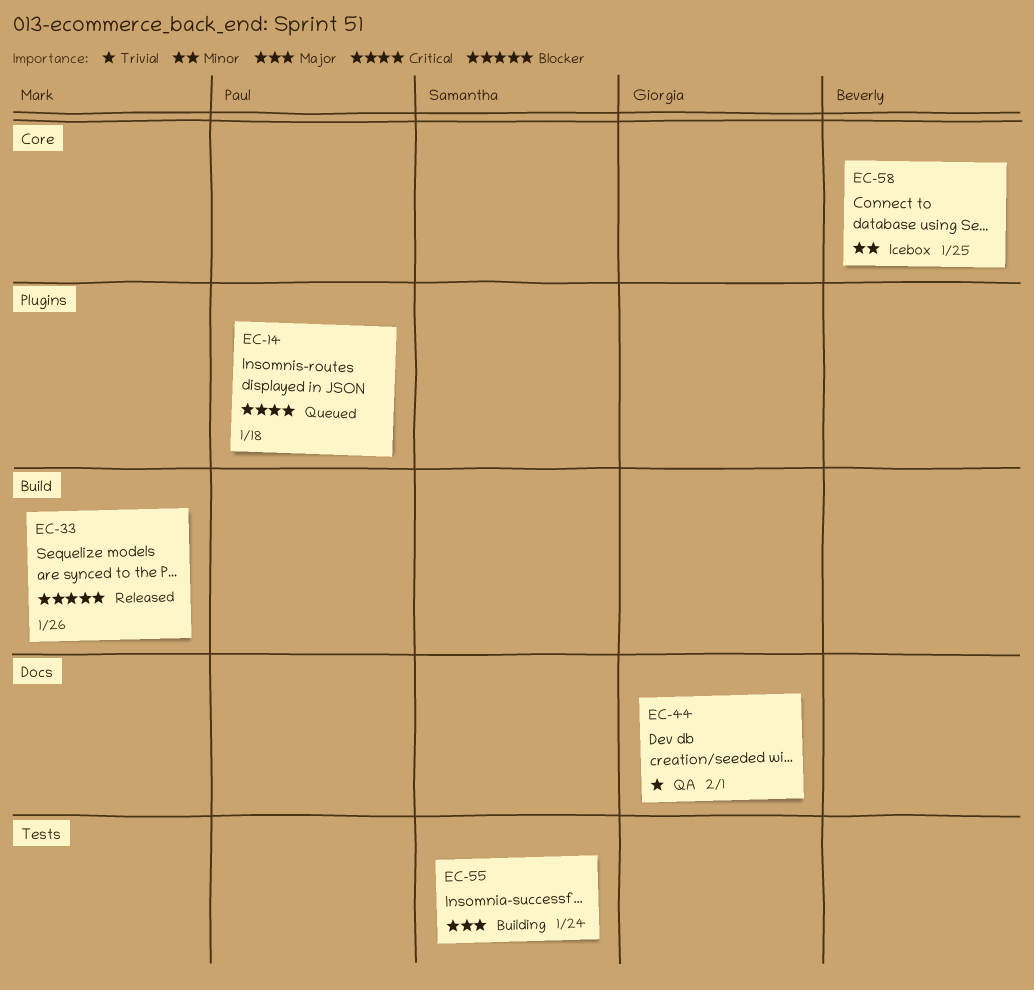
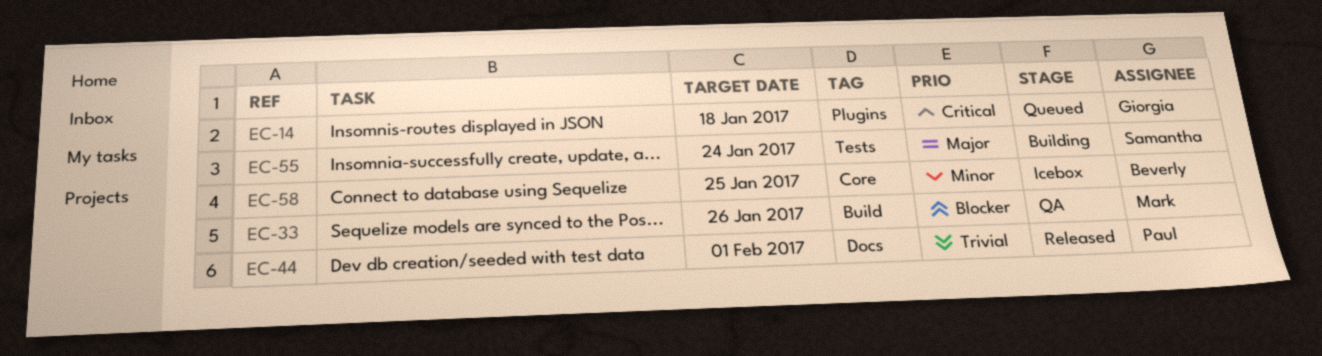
EC-14, owner: Paul -> Giorgia
EC-33, status: Released -> QA
EC-44, status: QA -> Released
EC-44, owner: Giorgia -> Paul

